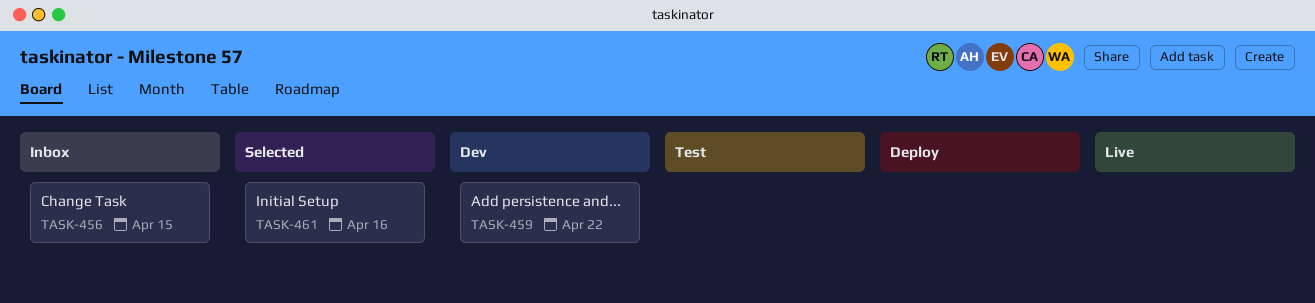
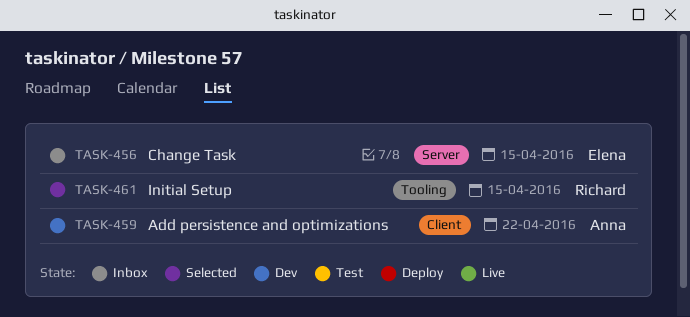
TASK-461, due: Apr 16 -> Apr 15

